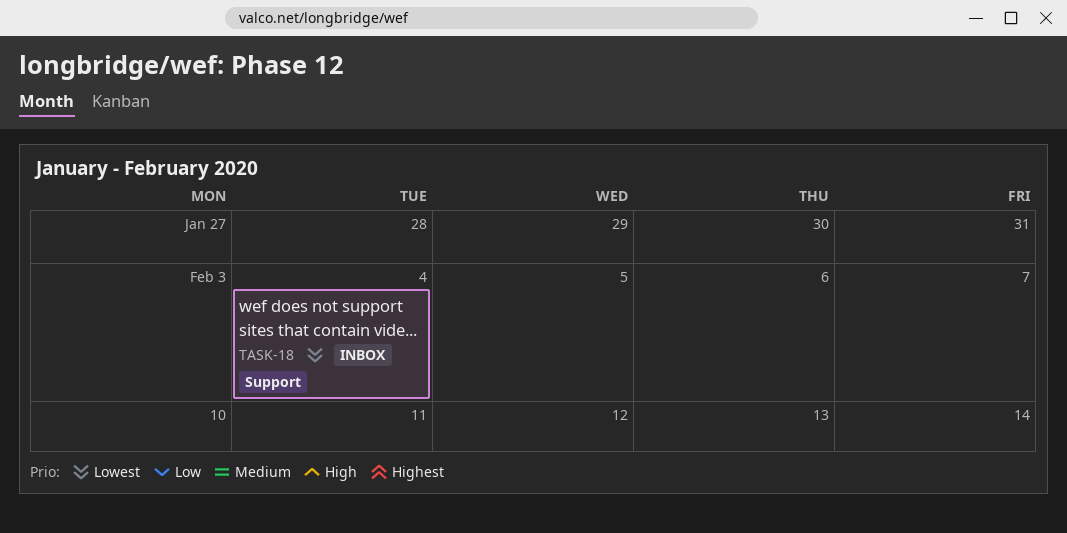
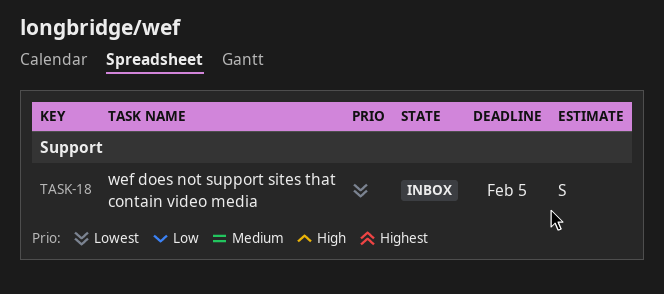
TASK-18, due: Feb 4 -> Feb 5

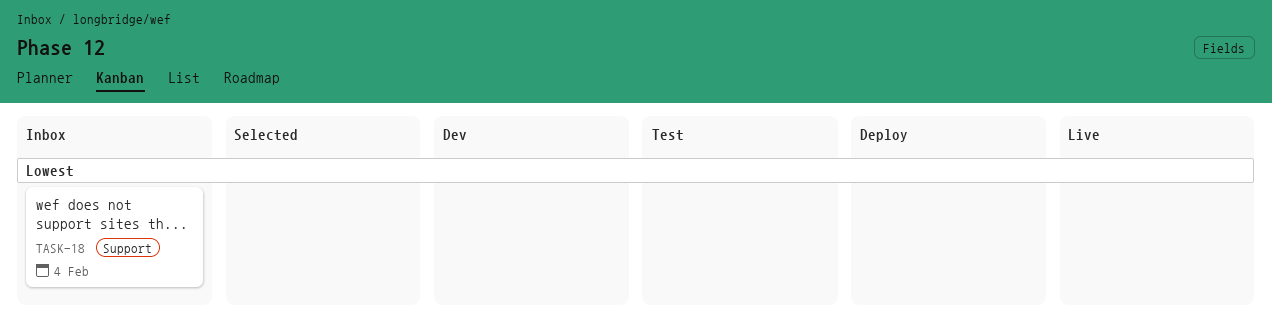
TASK-18, due: Feb 5 -> Feb 4

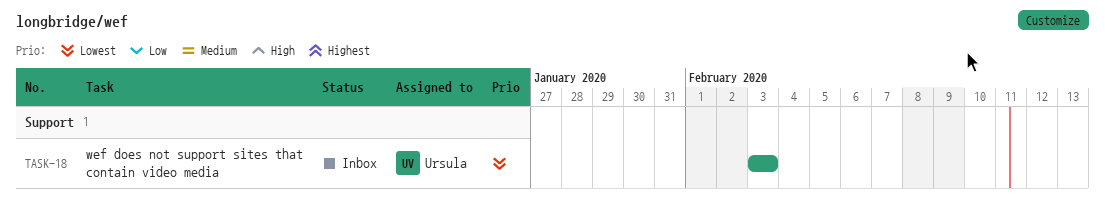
TASK-18, due: Feb 4 -> Feb 3

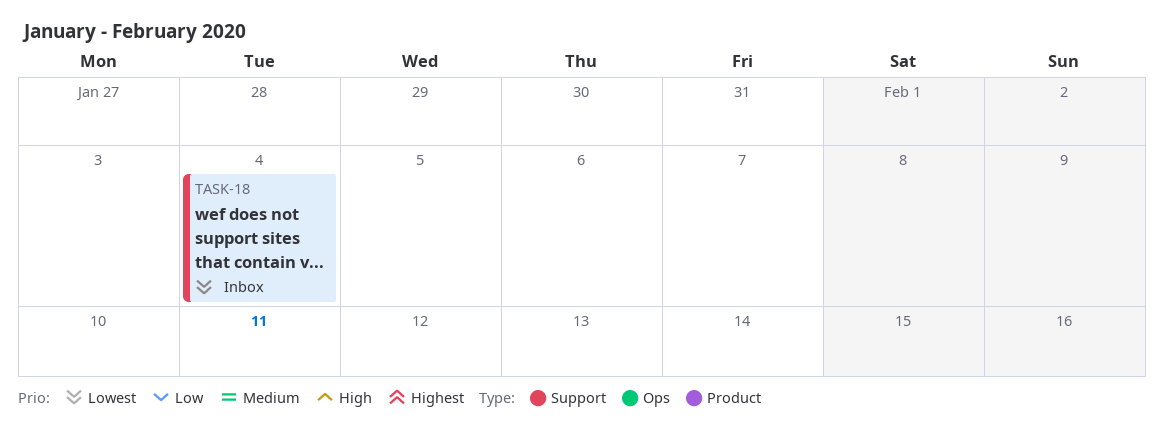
TASK-18, due: Feb 3 -> Feb 4

